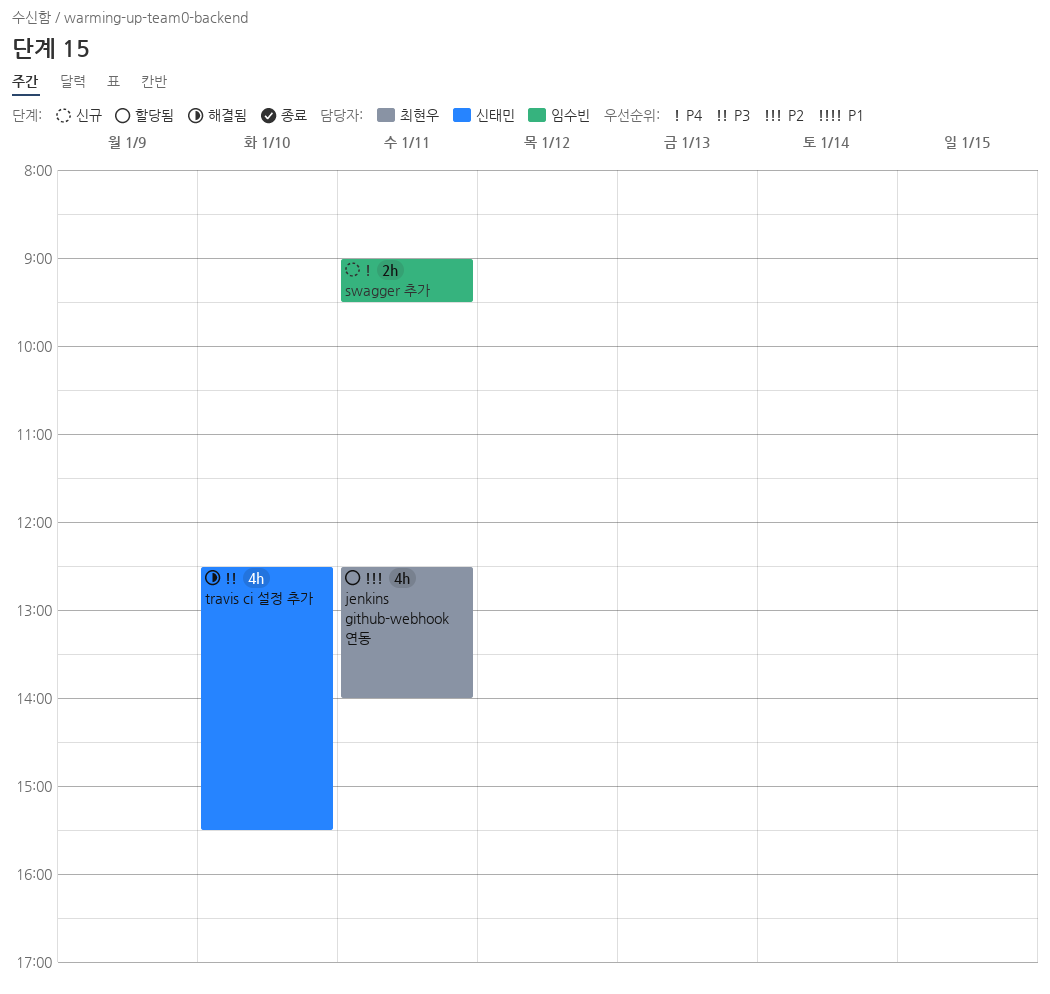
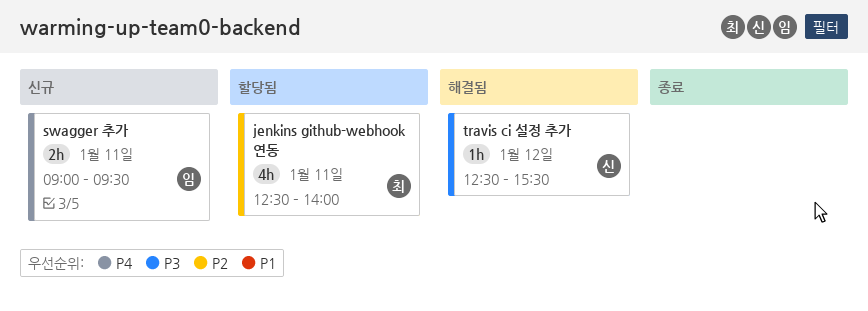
travis ci 설정 추가, estimate: 4h -> 1h
travis ci 설정 추가, day: Jan 10 -> Jan 12

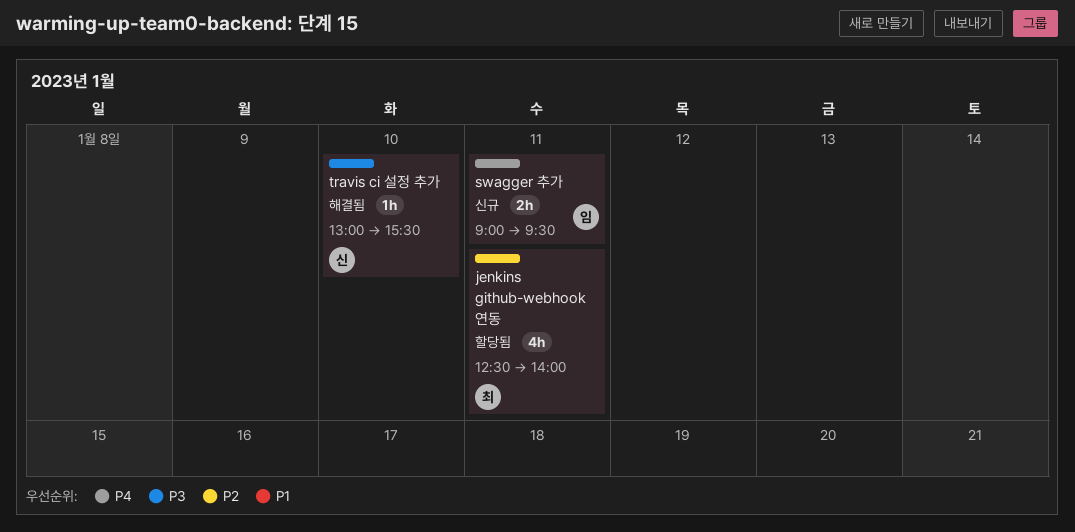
travis ci 설정 추가, day: Jan 12 -> Jan 10
travis ci 설정 추가, begins: 12:30 -> 13:00

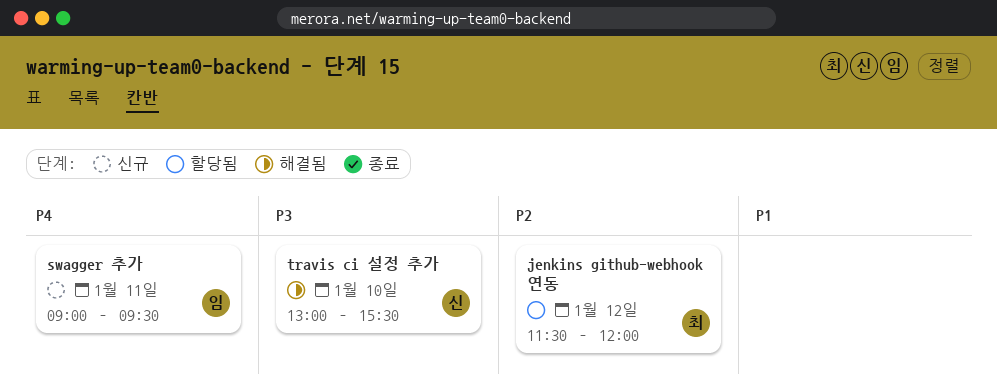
jenkins github-webhook 연동, day: Jan 11 -> Jan 12
jenkins github-webhook 연동, begins: 12:30 -> 11:30
jenkins github-webhook 연동, ends: 14:00 -> 12:00

